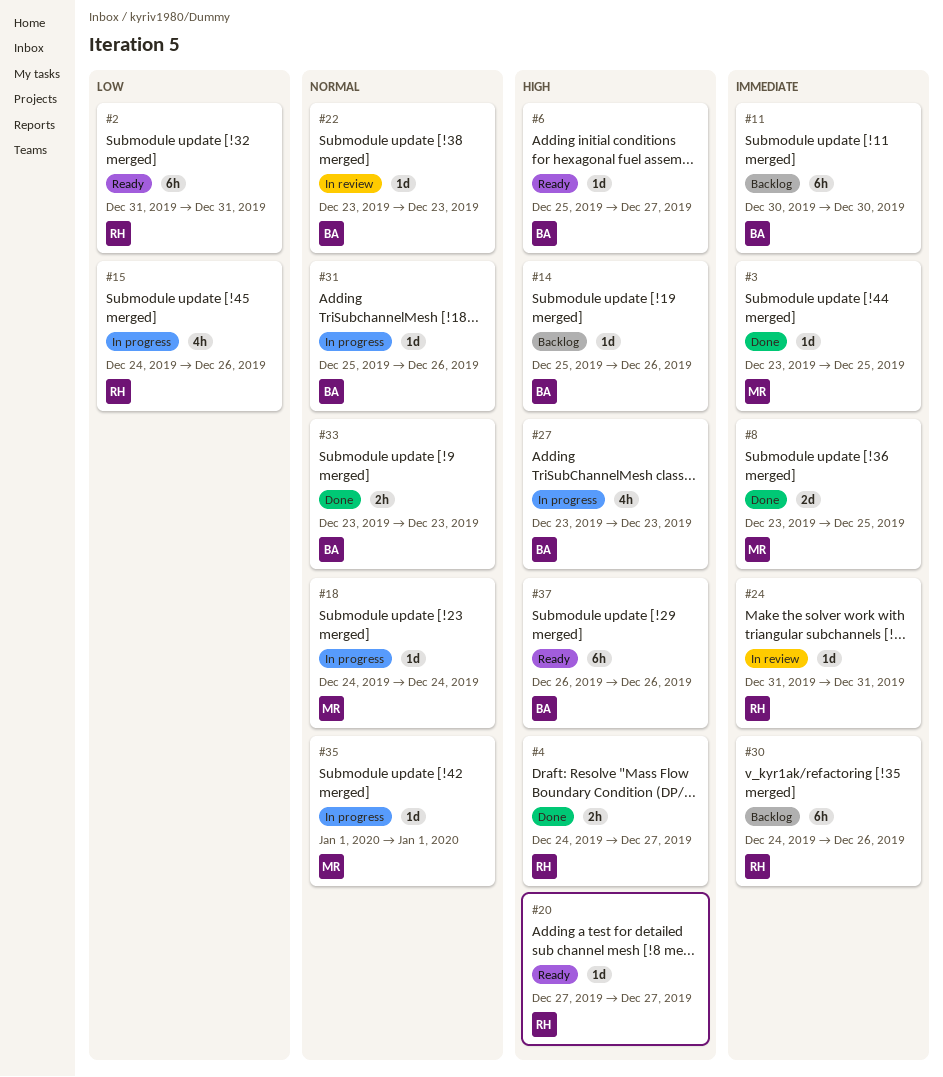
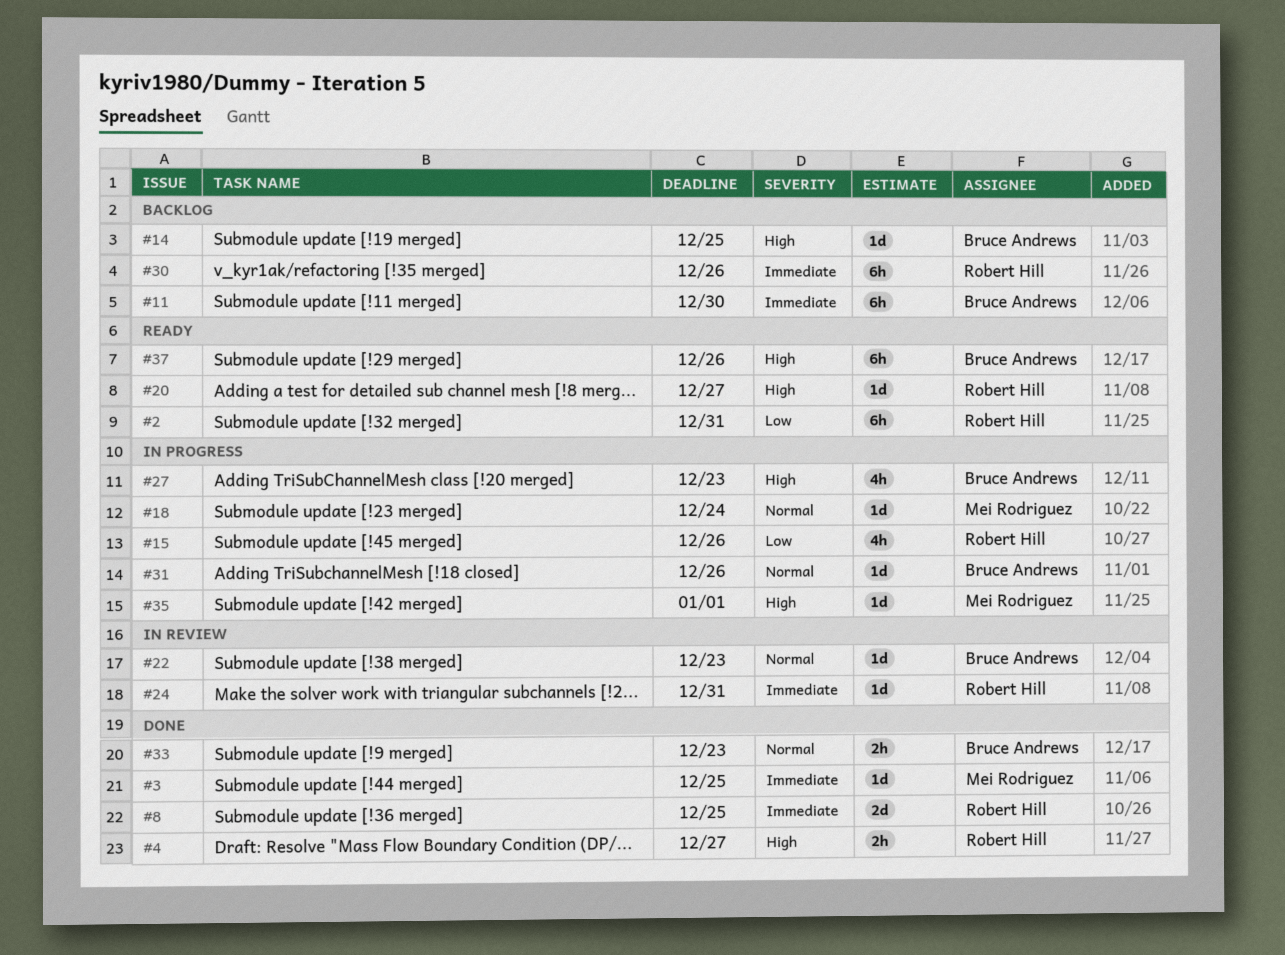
#6: present -> none
#8, owner: Mei Rodriguez -> Robert Hill
#14, due: Dec 26 -> Dec 25
#35, priority: Normal -> High

